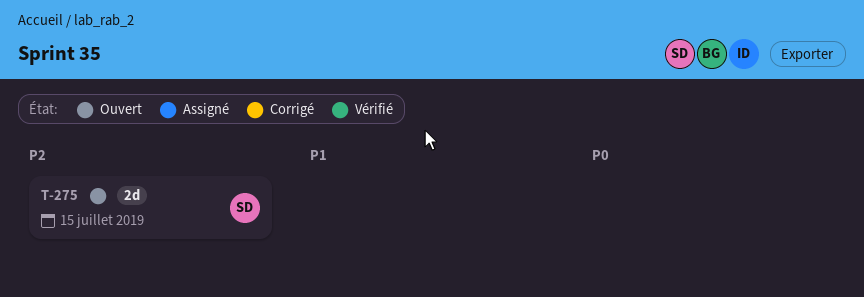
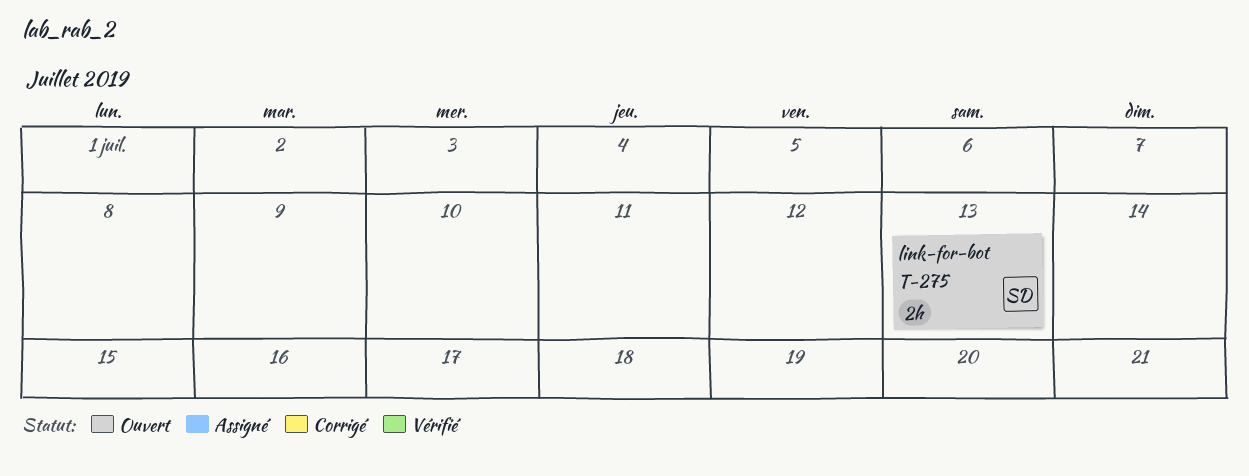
T-275, estimate: 2d -> 2h
T-275, due: Jul 15 -> Jul 13

